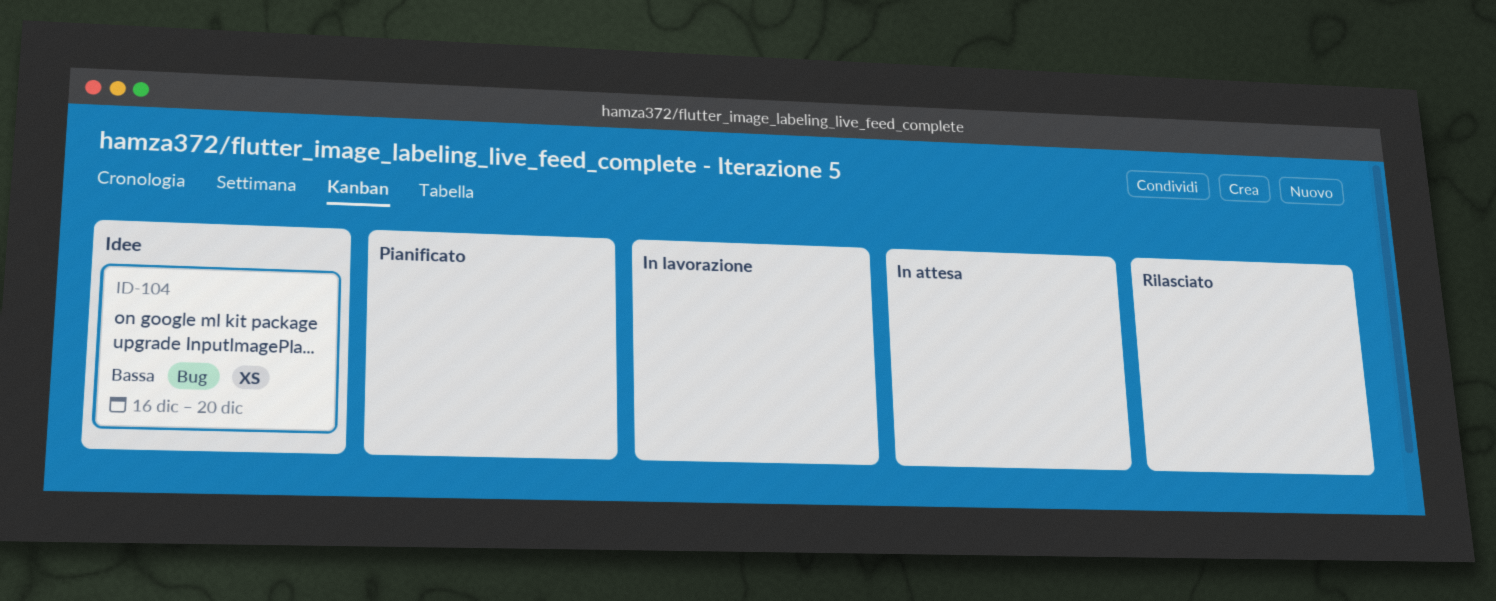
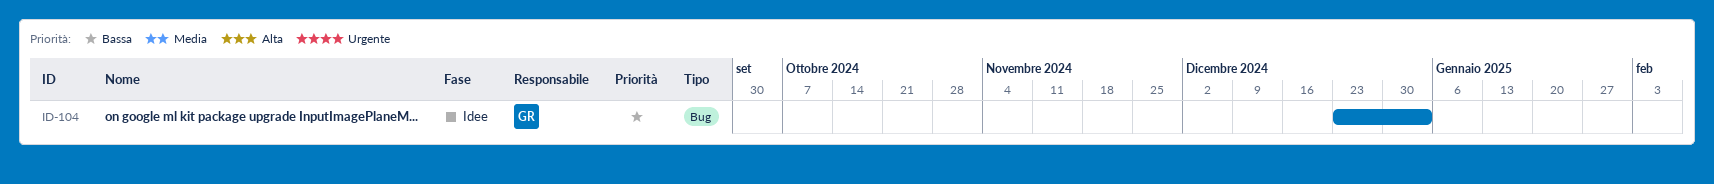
ID-104, start: Dec 16 -> Dec 23
ID-104, due: Dec 20 -> Jan 3

